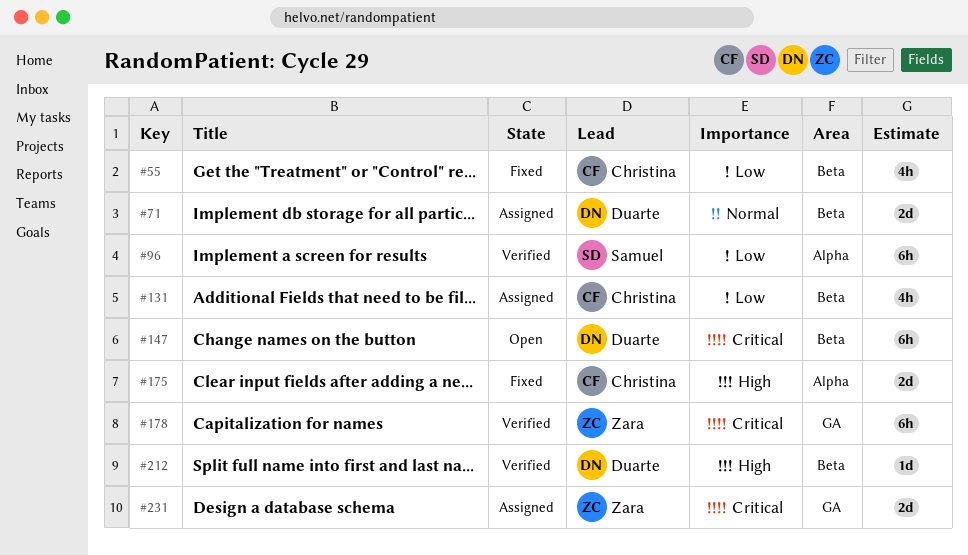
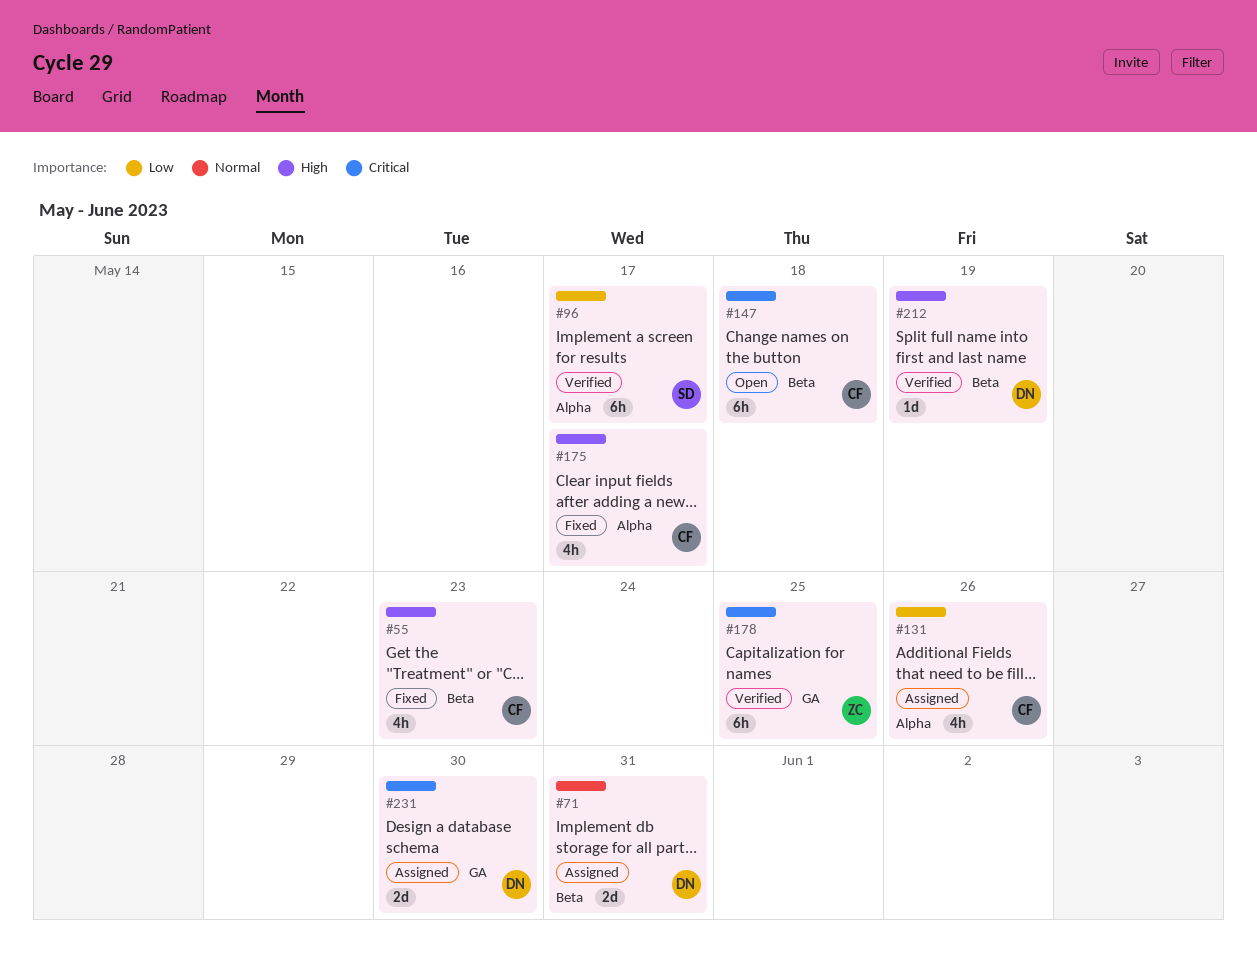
#55, priority: Low -> High
#131, label: Beta -> Alpha
#147, owner: Duarte -> Christina
#175, estimate: 2d -> 4h
#231, owner: Zara -> Duarte

